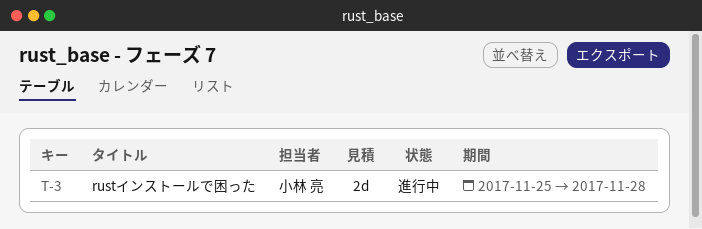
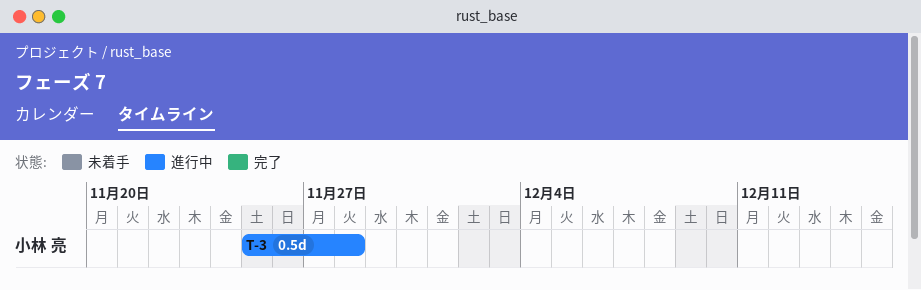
T-3, estimate: 2d -> 0.5d

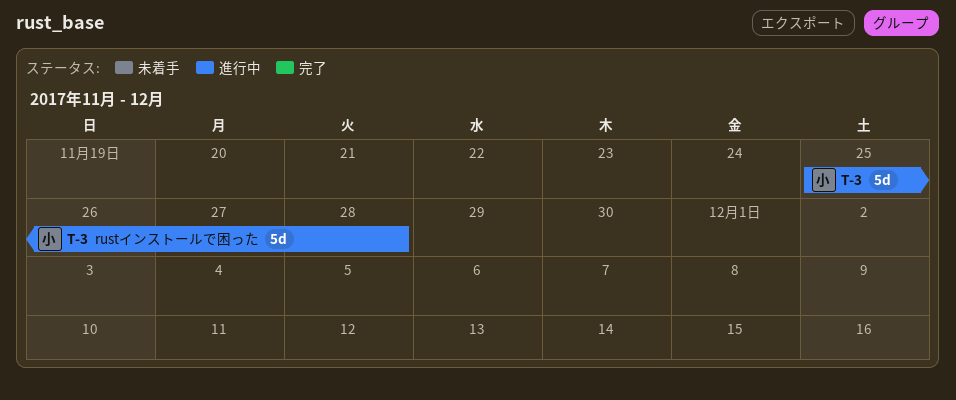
T-3, estimate: 0.5d -> 5d

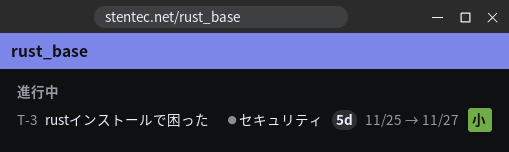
T-3, due: Nov 28 -> Nov 27

